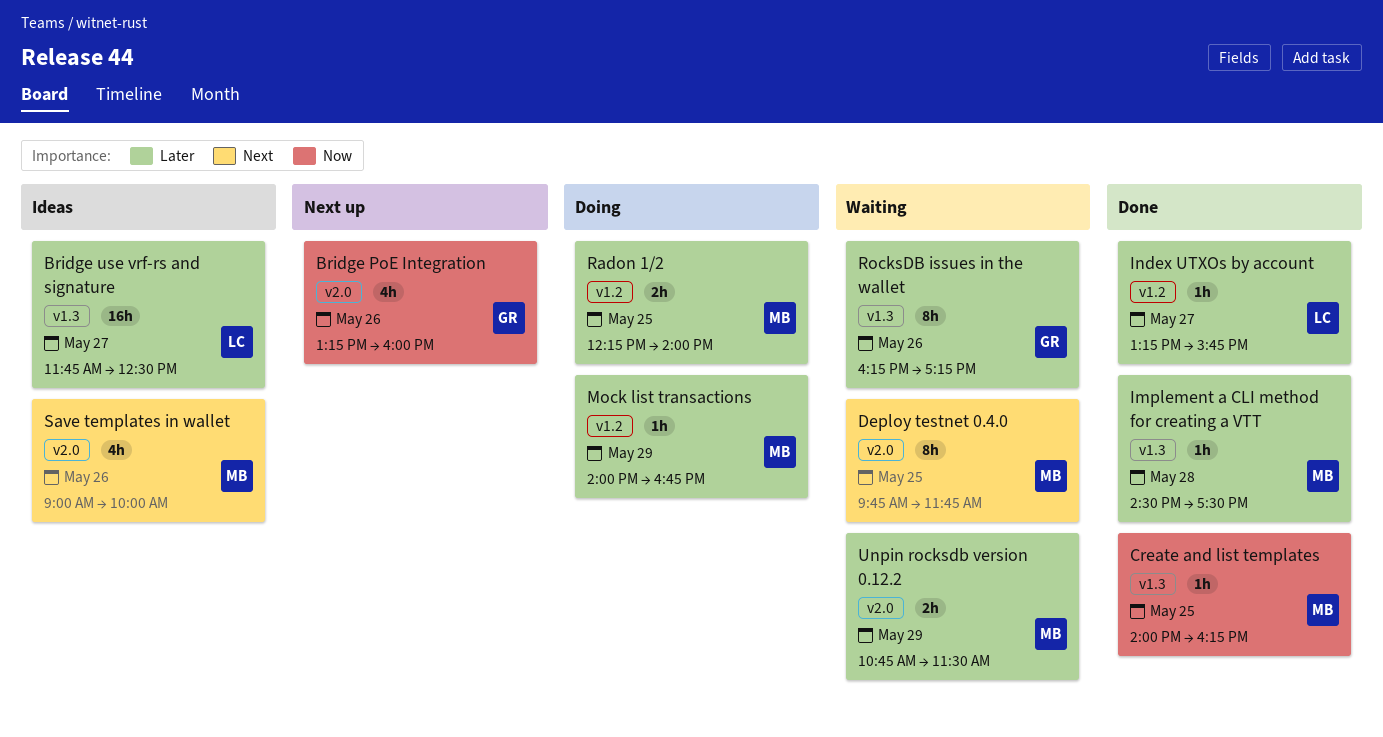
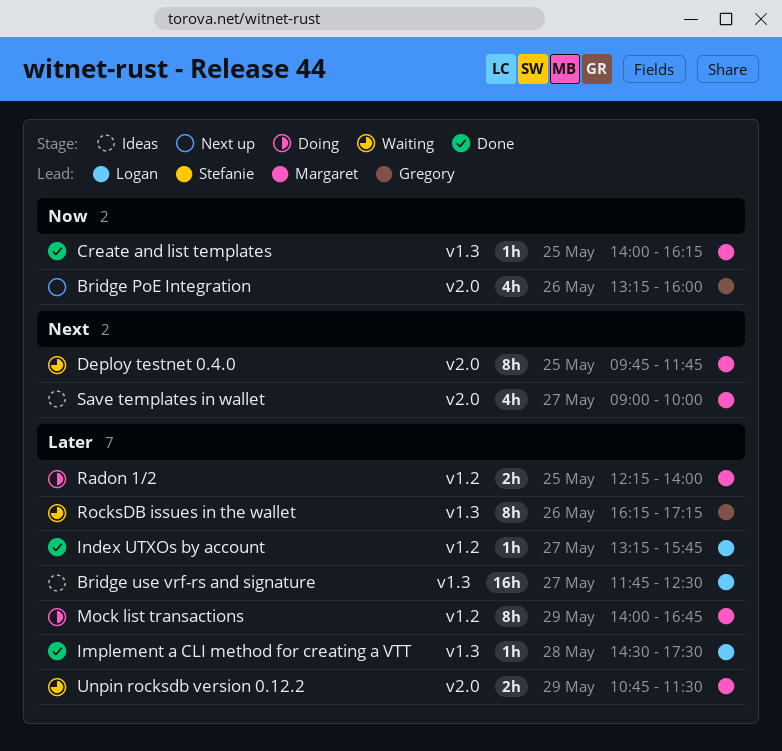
Implement a CLI method for creating a VTT, owner: Margaret -> Logan
Mock list transactions, estimate: 1h -> 8h
Save templates in wallet, day: May 26 -> May 27

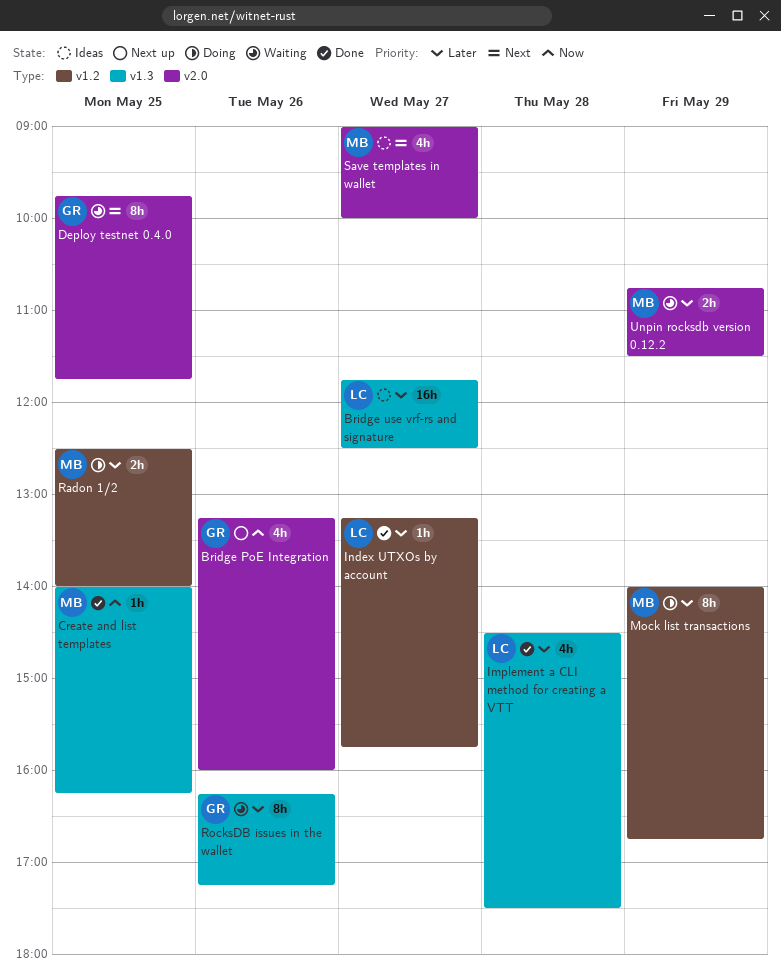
Deploy testnet 0.4.0, owner: Margaret -> Gregory
Implement a CLI method for creating a VTT, estimate: 1h -> 4h
Radon 1/2, begins: 12:15 -> 12:30

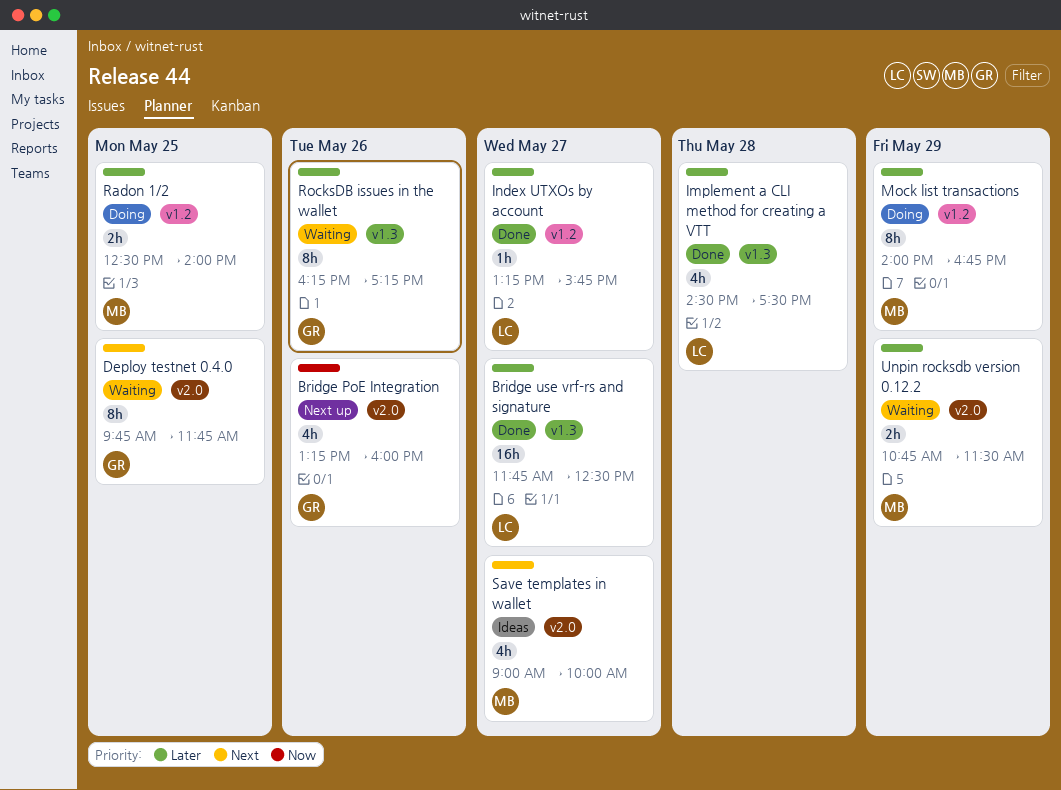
Bridge use vrf-rs and signature, status: Ideas -> Done
Create and list templates: present -> none

